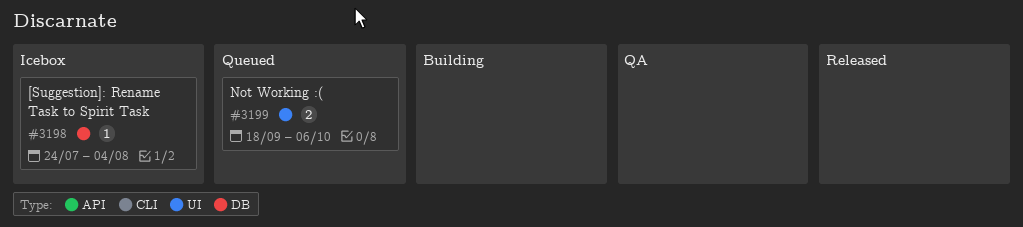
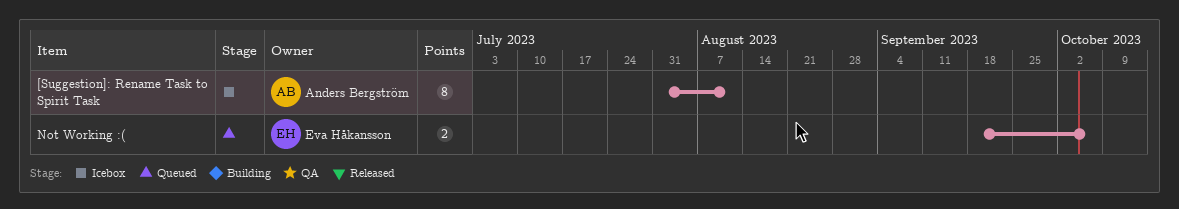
[Suggestion]: Rename Task to Spirit Task, estimate: 1 -> 8
[Suggestion]: Rename Task to Spirit Task, start: Jul 24 -> Jul 31
[Suggestion]: Rename Task to Spirit Task, due: Aug 4 -> Aug 11

